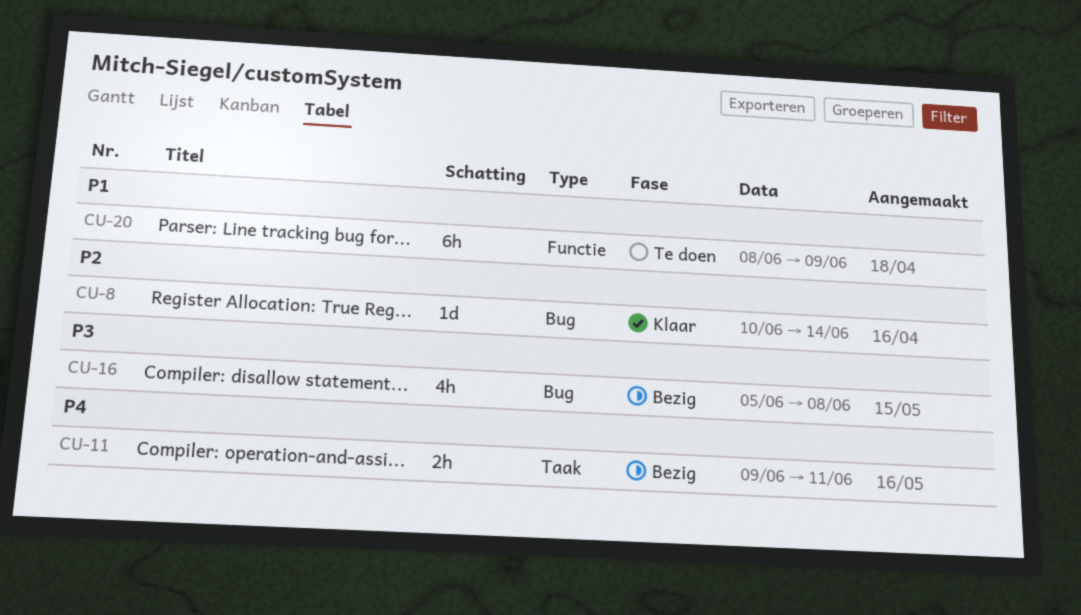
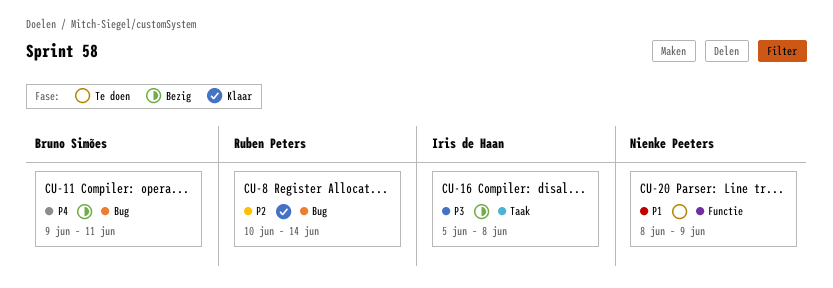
CU-11, label: Taak -> Bug
CU-16, label: Bug -> Taak

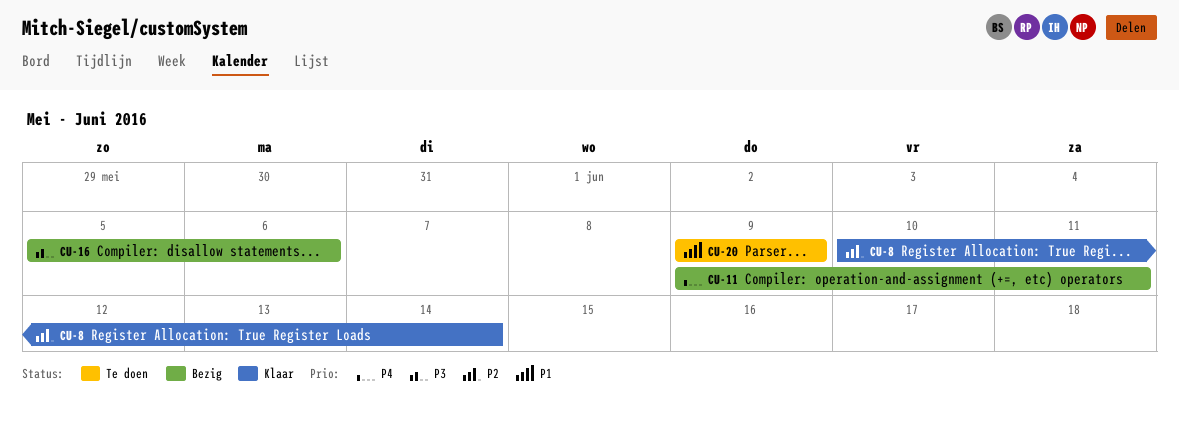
CU-16, due: Jun 8 -> Jun 6
CU-20, start: Jun 8 -> Jun 9

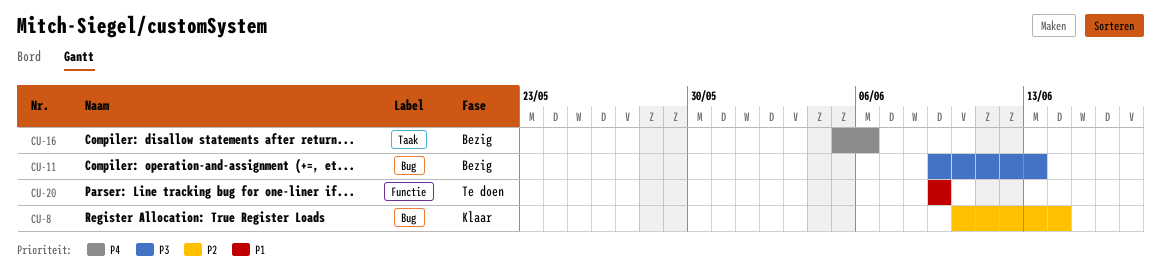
CU-11, priority: P4 -> P3
CU-11, due: Jun 11 -> Jun 13
CU-16, priority: P3 -> P4

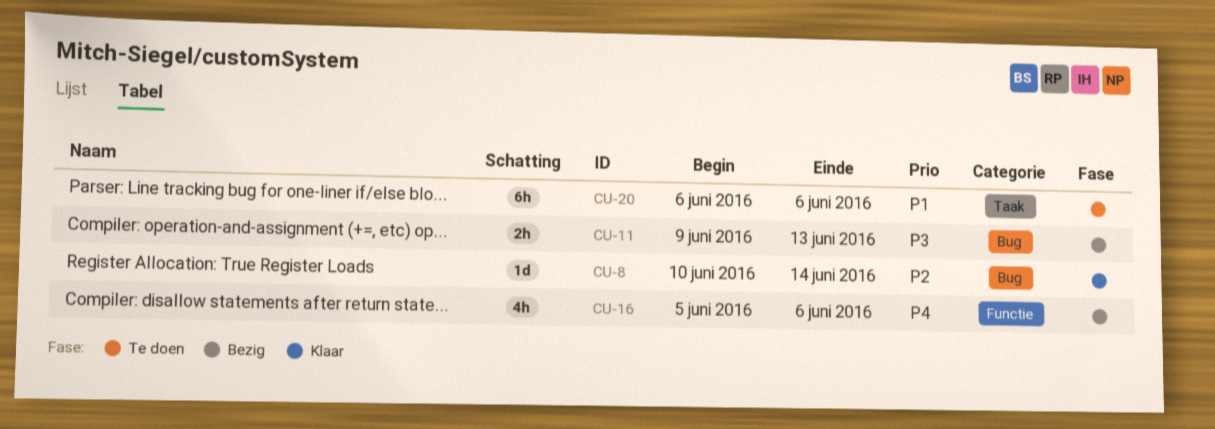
CU-16, label: Taak -> Functie
CU-20, label: Functie -> Taak
CU-20, start: Jun 9 -> Jun 6
CU-20, due: Jun 9 -> Jun 6

